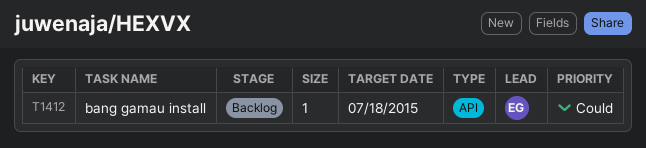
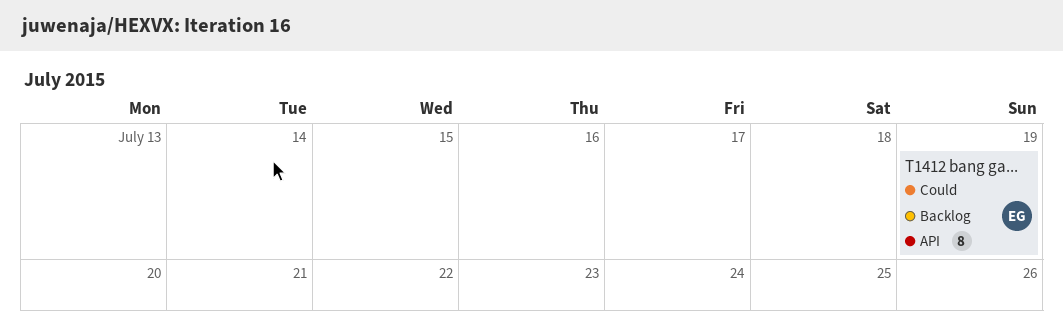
T1412, estimate: 1 -> 8
T1412, due: Jul 18 -> Jul 19

